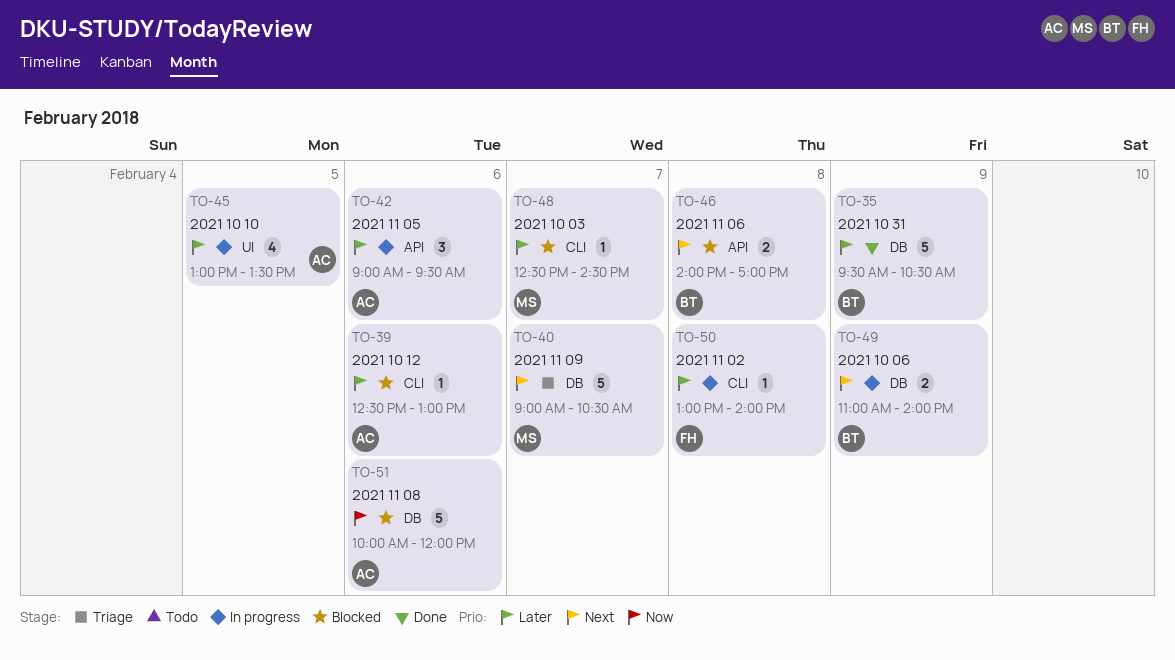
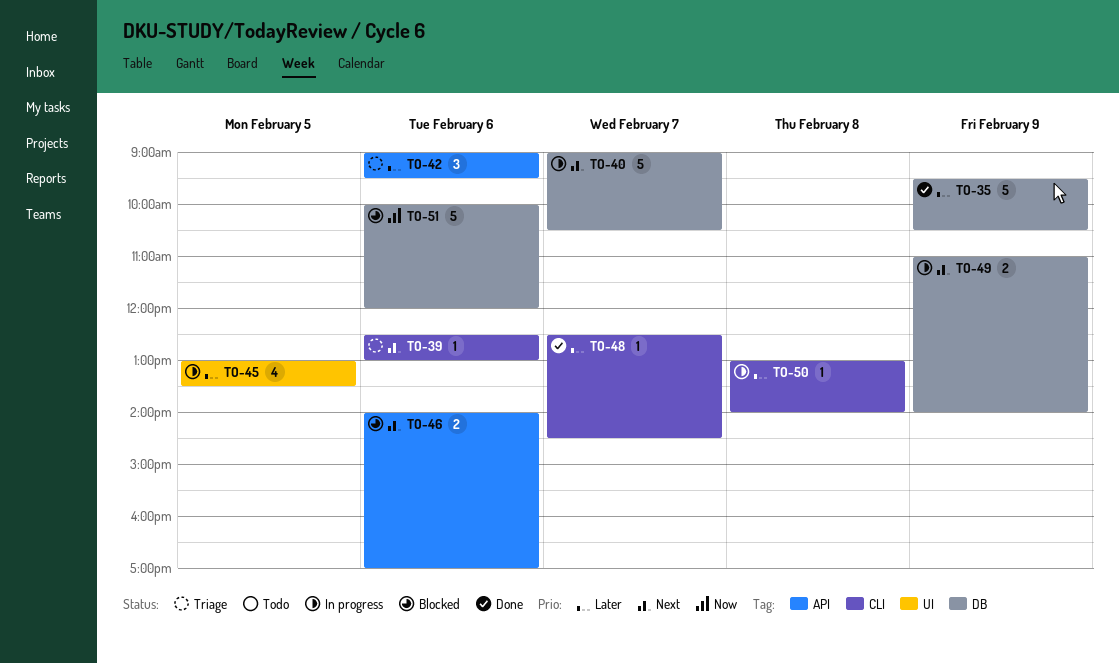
TO-39, status: Blocked -> Triage
TO-39, priority: Later -> Next
TO-40, status: Triage -> In progress
TO-42, status: In progress -> Triage
TO-46, day: Feb 8 -> Feb 6
TO-48, status: Blocked -> Done

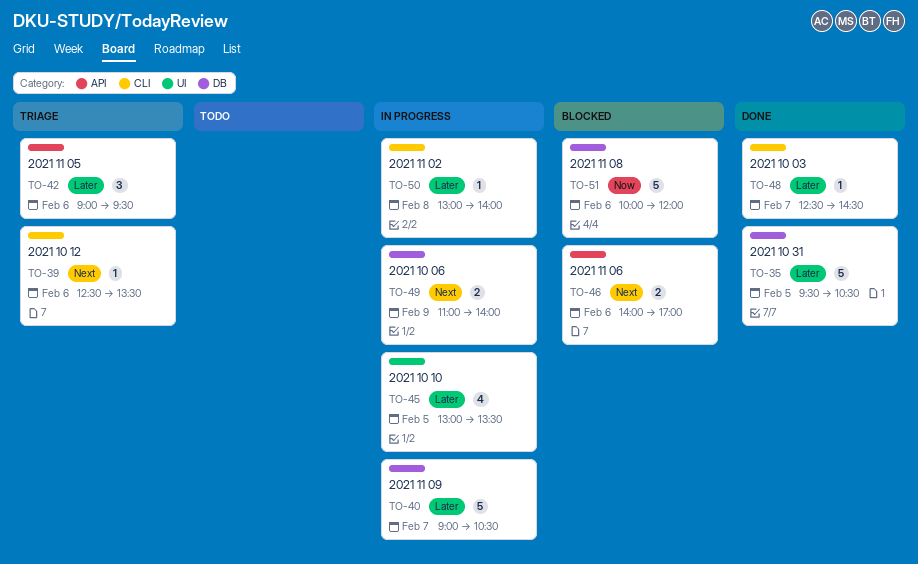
TO-35, day: Feb 9 -> Feb 5
TO-39, ends: 13:00 -> 13:30
TO-40, priority: Next -> Later

